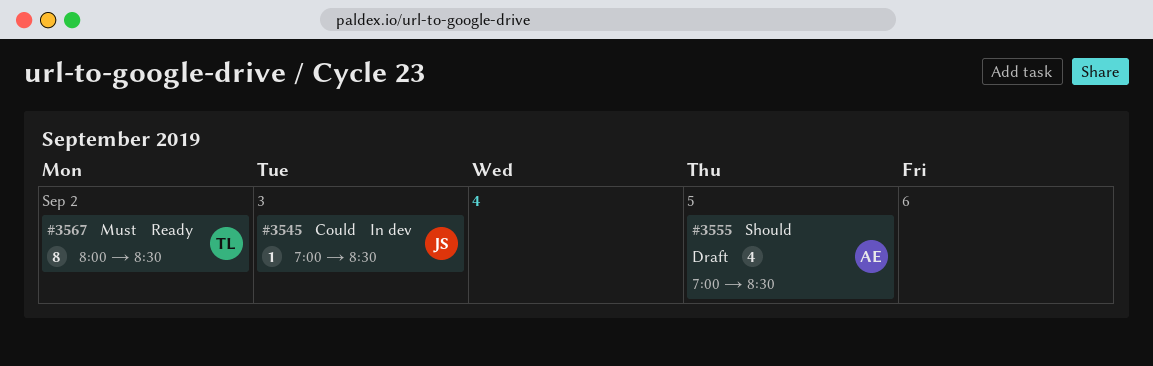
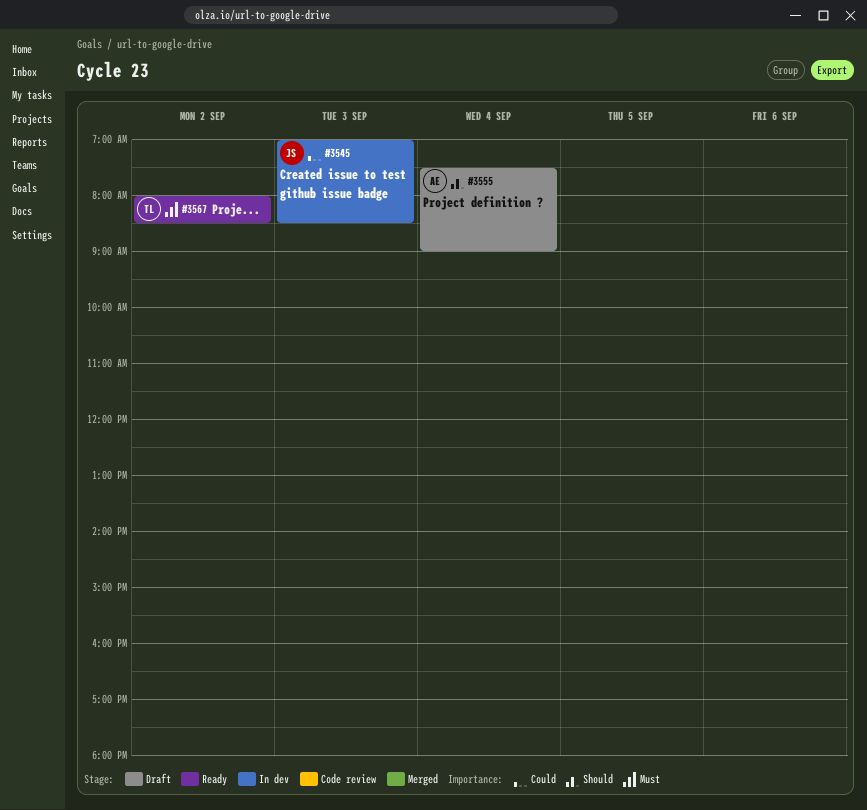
#3555, day: Sep 5 -> Sep 4
#3555, begins: 07:00 -> 07:30
#3555, ends: 08:30 -> 09:00

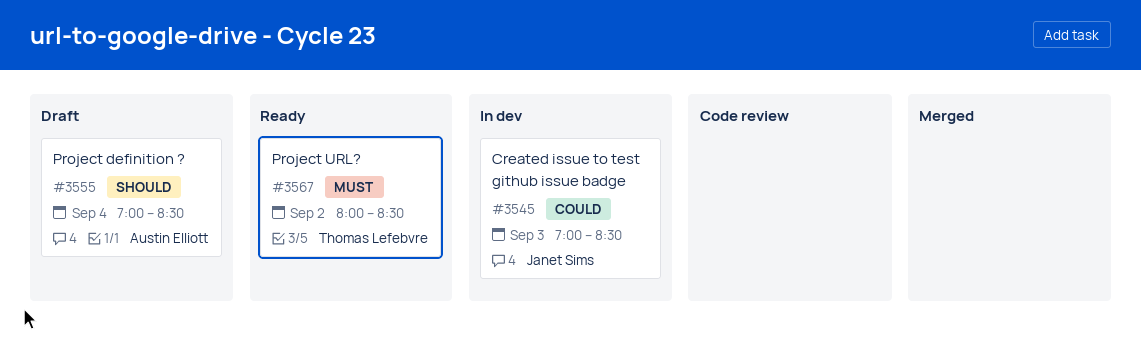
#3555, begins: 07:30 -> 07:00
#3555, ends: 09:00 -> 08:30

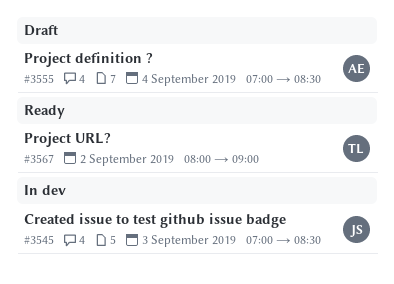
#3567, ends: 08:30 -> 09:00

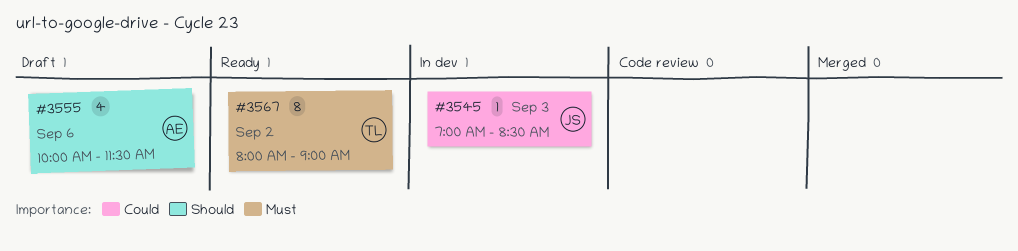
#3555, day: Sep 4 -> Sep 6
#3555, begins: 07:00 -> 10:00
#3555, ends: 08:30 -> 11:30

